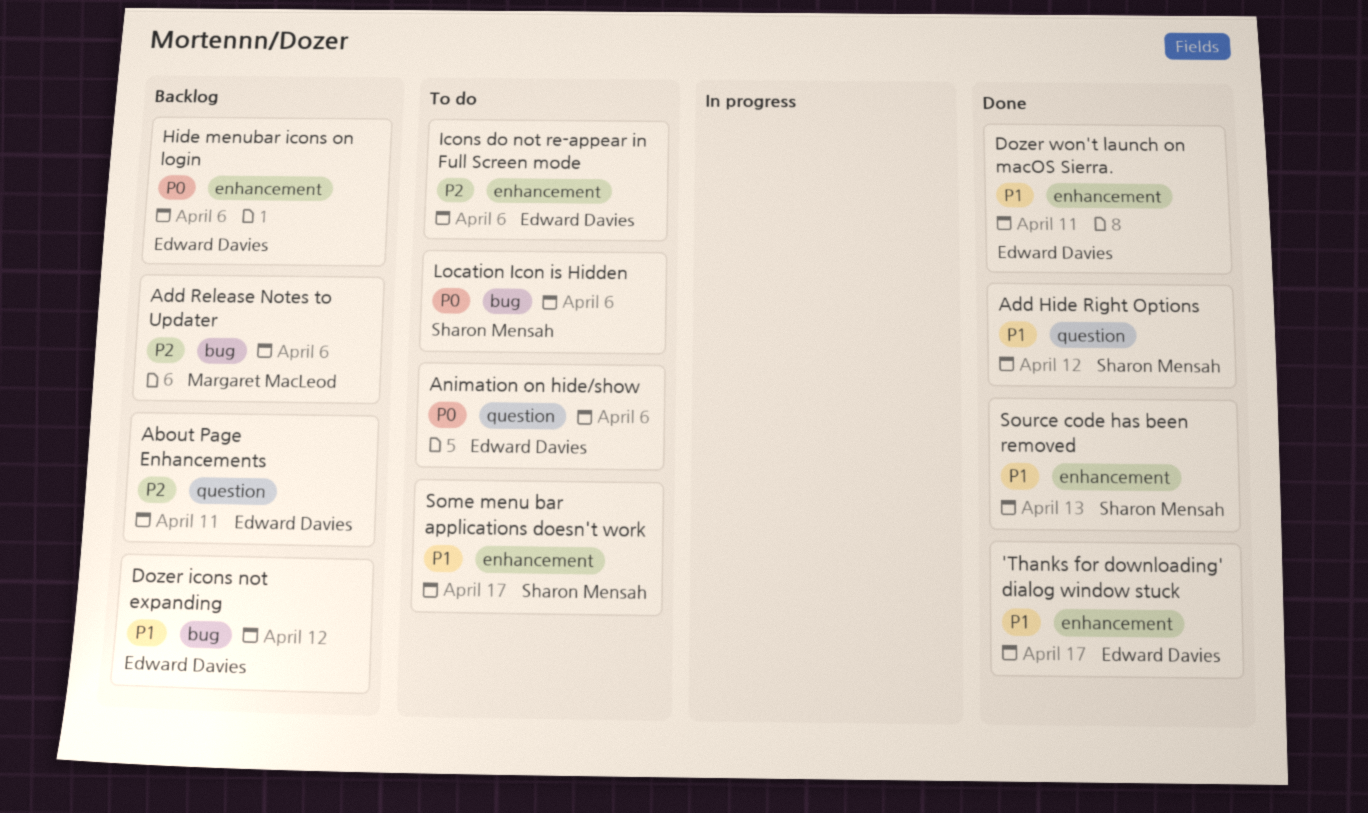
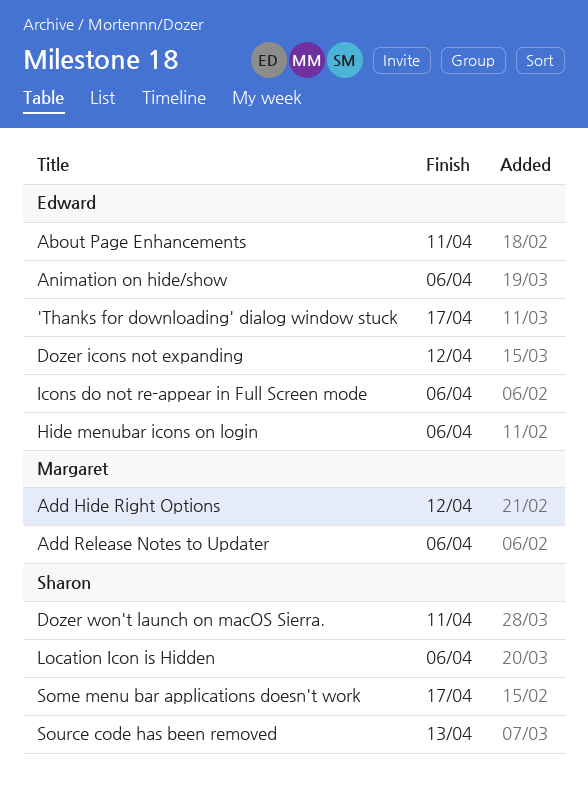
Add Hide Right Options, owner: Sharon Mensah -> Margaret MacLeod
Dozer won't launch on macOS Sierra., owner: Edward Davies -> Sharon Mensah

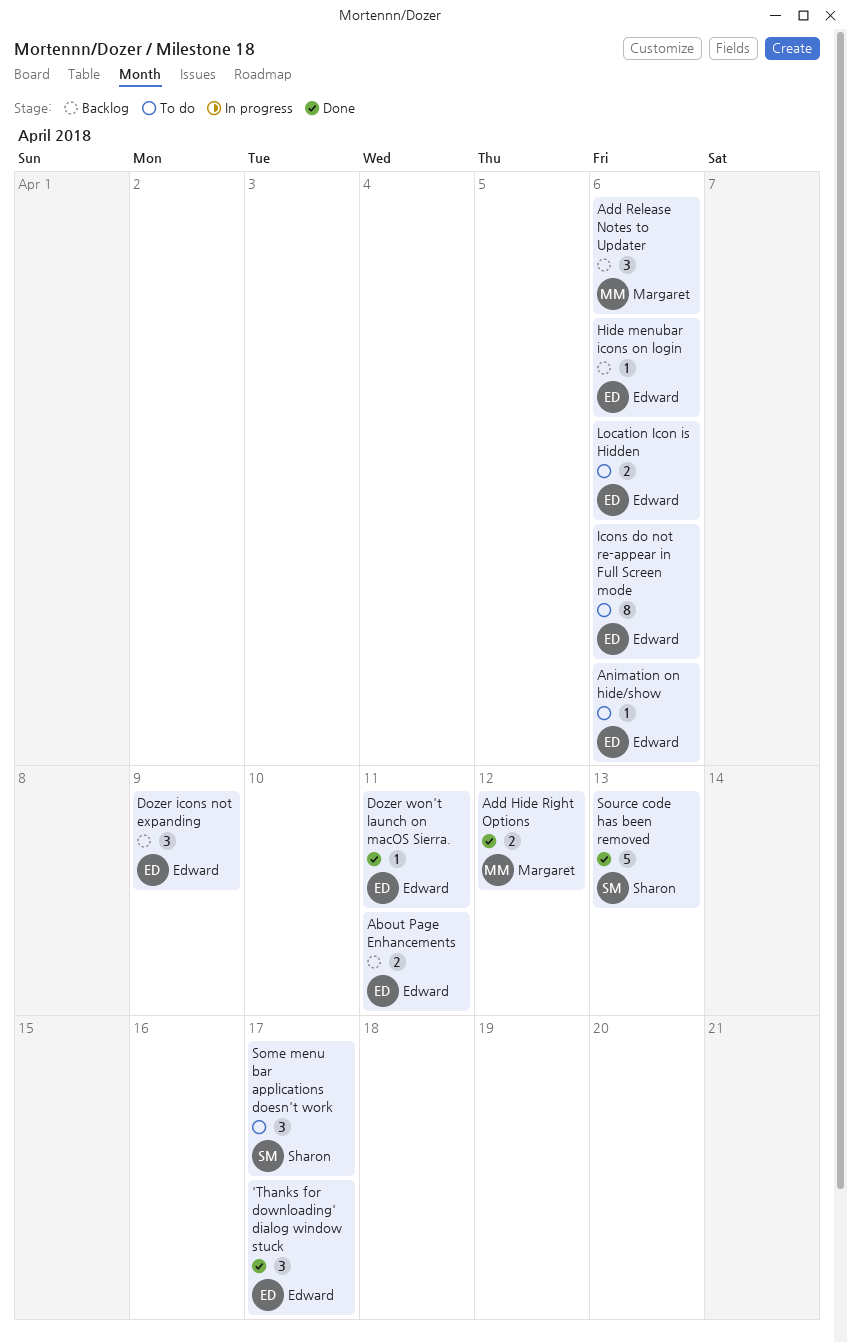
Dozer icons not expanding, due: Apr 12 -> Apr 9
Dozer won't launch on macOS Sierra., owner: Sharon -> Edward
Location Icon is Hidden, owner: Sharon -> Edward

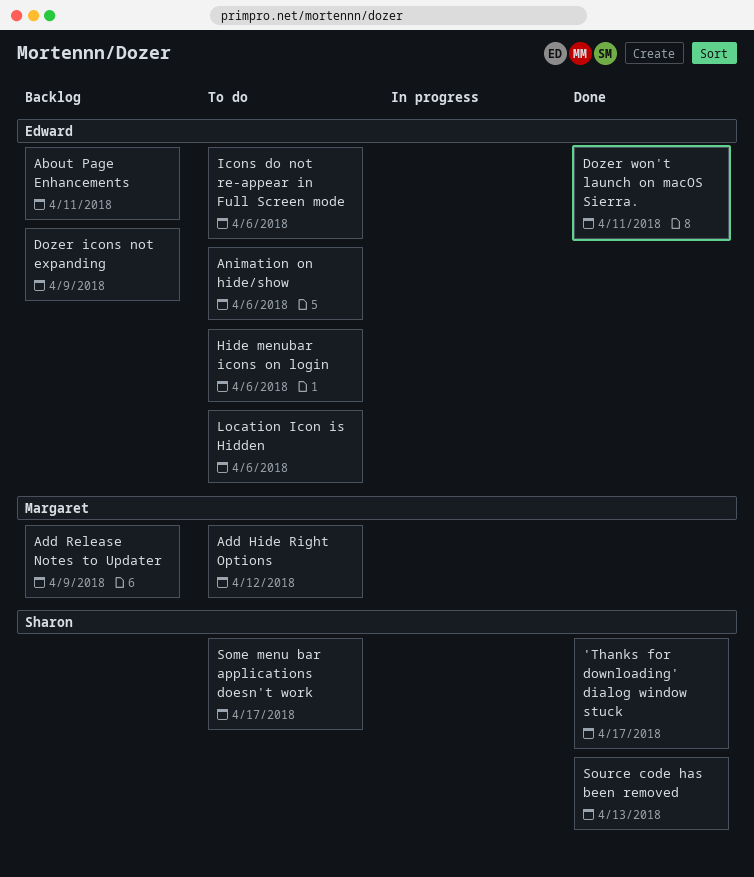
'Thanks for downloading' dialog window stuck, owner: Edward -> Sharon
Add Hide Right Options, status: Done -> To do
Add Release Notes to Updater, due: Apr 6 -> Apr 9
Hide menubar icons on login, status: Backlog -> To do

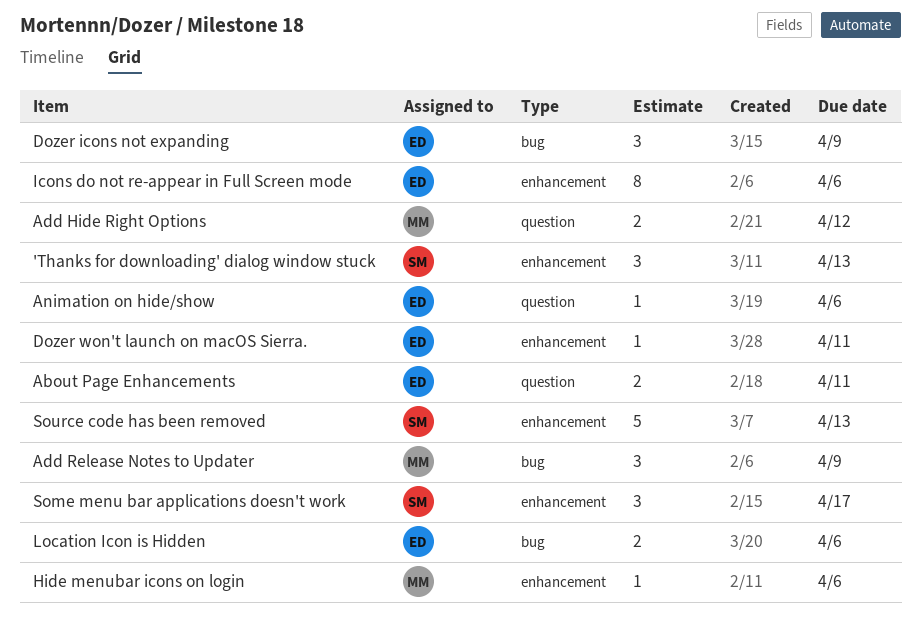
'Thanks for downloading' dialog window stuck, due: Apr 17 -> Apr 13
Hide menubar icons on login, owner: Edward -> Margaret

